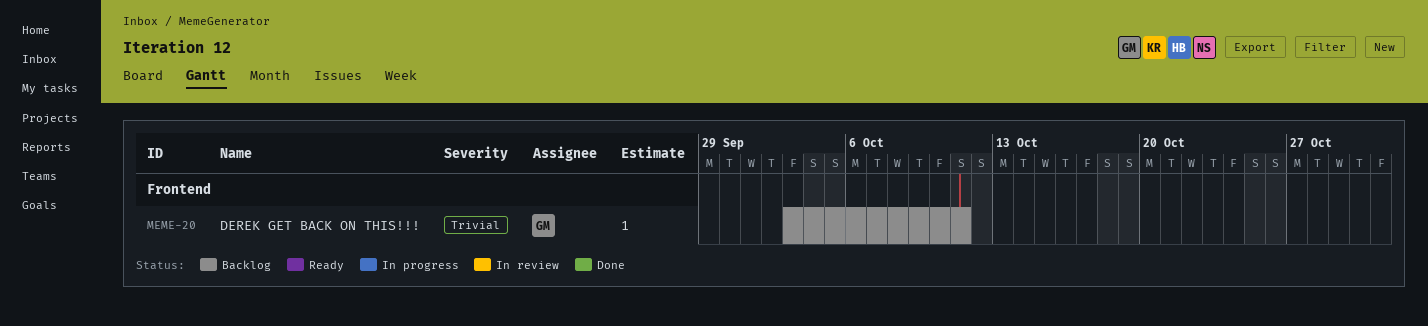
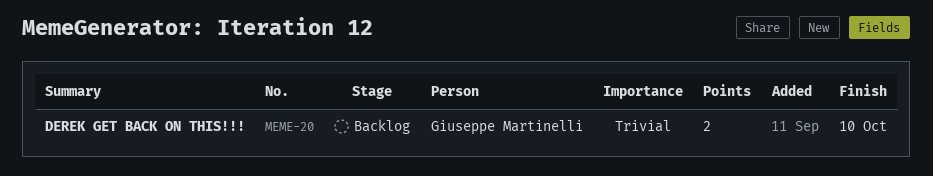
MEME-20, estimate: 1 -> 2
MEME-20, due: Oct 11 -> Oct 10

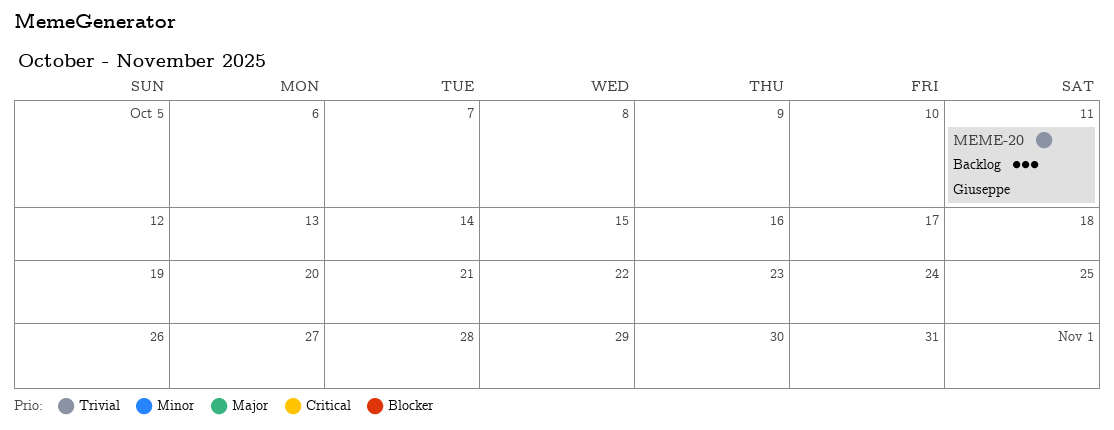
MEME-20, estimate: 2 -> 3
MEME-20, due: Oct 10 -> Oct 11

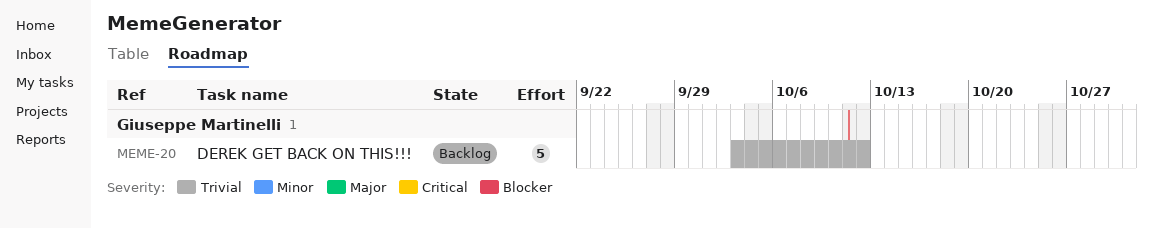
MEME-20, estimate: 3 -> 5
MEME-20, due: Oct 11 -> Oct 12

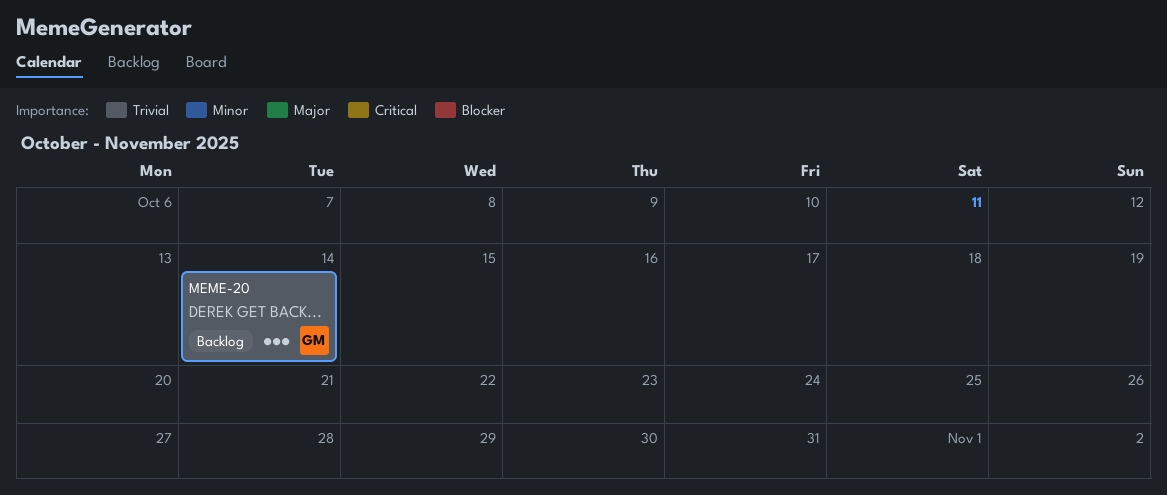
MEME-20, estimate: 5 -> 3
MEME-20, due: Oct 12 -> Oct 14

